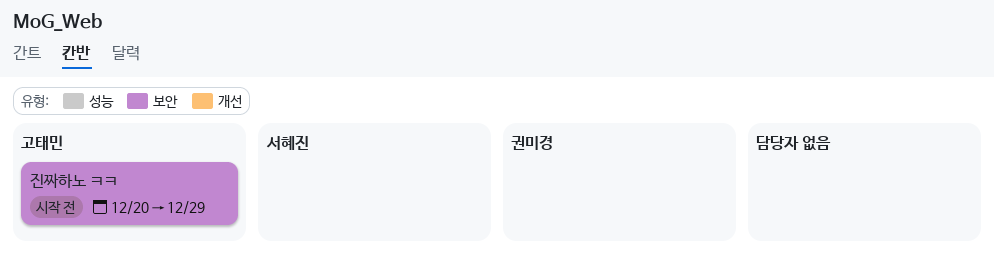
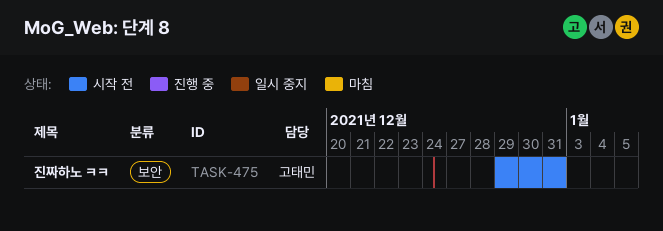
진짜하노 ㅋㅋ, start: Dec 20 -> Dec 29
진짜하노 ㅋㅋ, due: Dec 29 -> Dec 31

